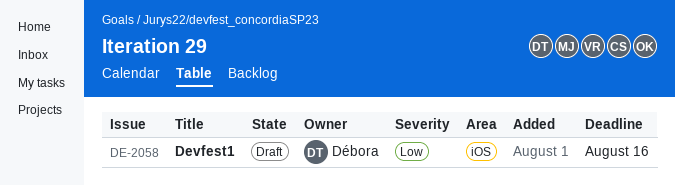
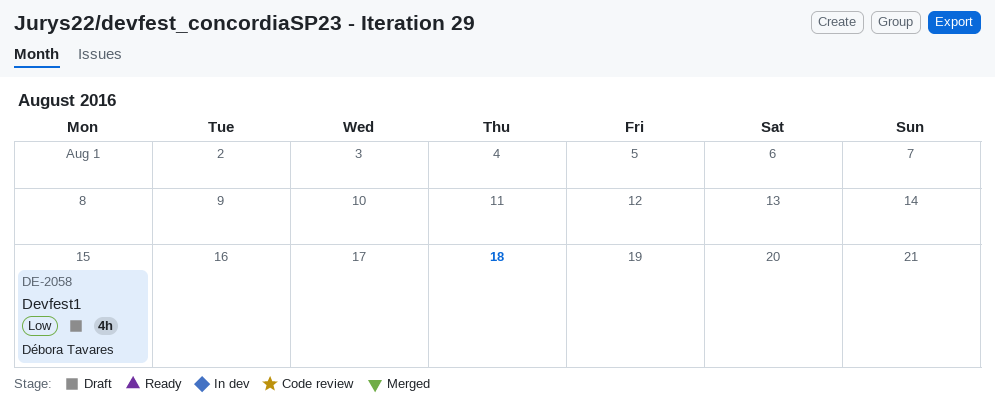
DE-2058, due: Aug 16 -> Aug 15

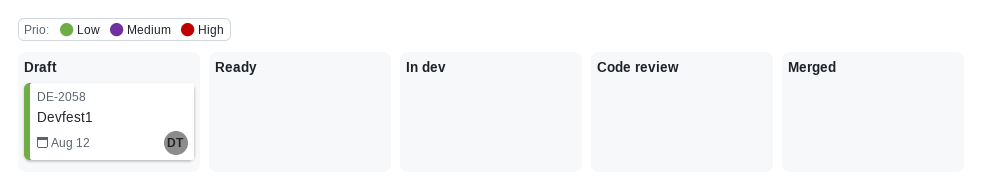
DE-2058, due: Aug 15 -> Aug 12

